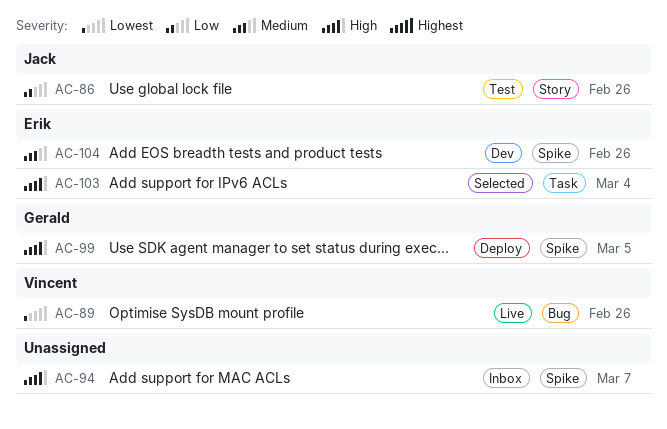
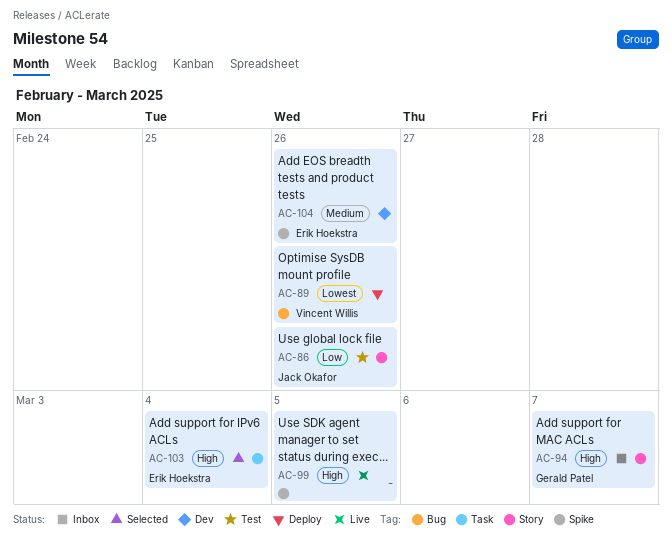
AC-89, status: Live -> Deploy
AC-94, owner: none -> Gerald Patel
AC-94, label: Spike -> Story
AC-99, status: Deploy -> Live
AC-99, owner: Gerald Patel -> none

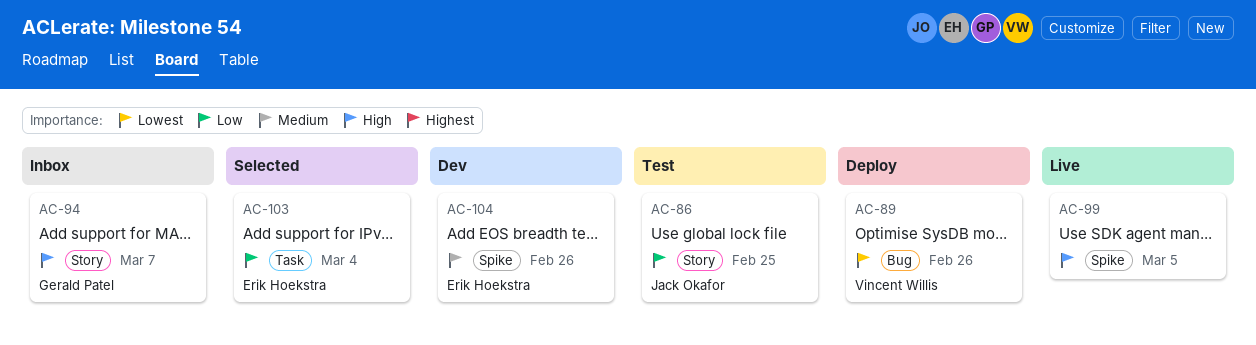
AC-86, due: Feb 26 -> Feb 25
AC-103, priority: High -> Low

